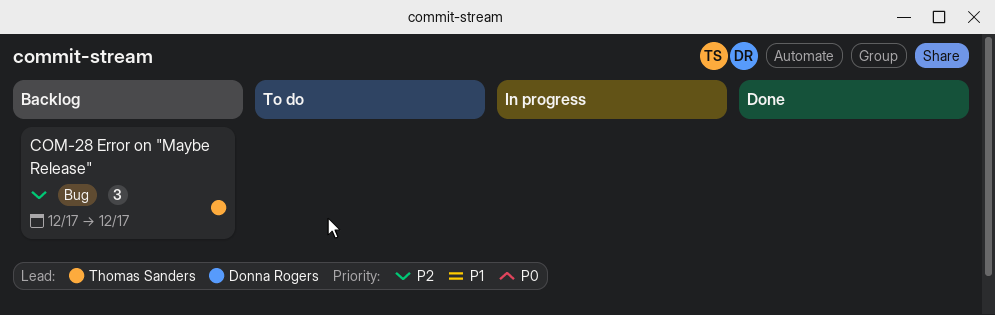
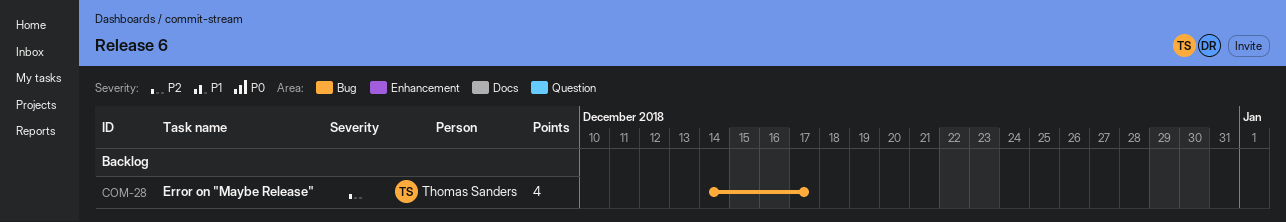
COM-28, estimate: 3 -> 4
COM-28, start: Dec 17 -> Dec 14

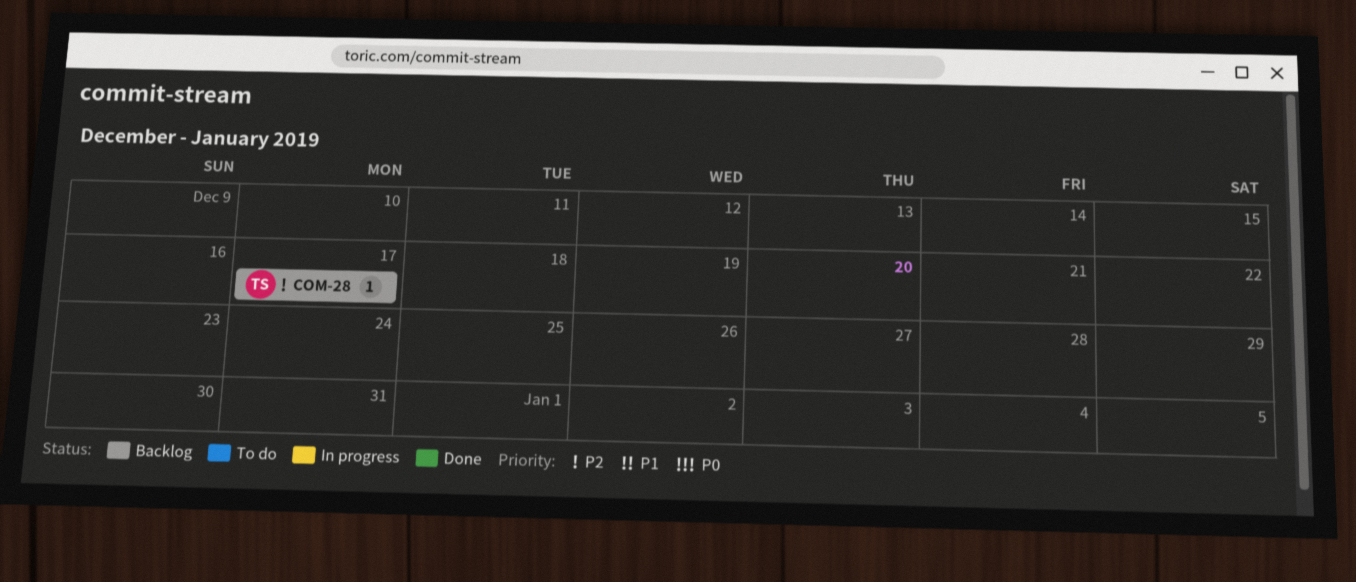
COM-28, estimate: 4 -> 1
COM-28, start: Dec 14 -> Dec 17

